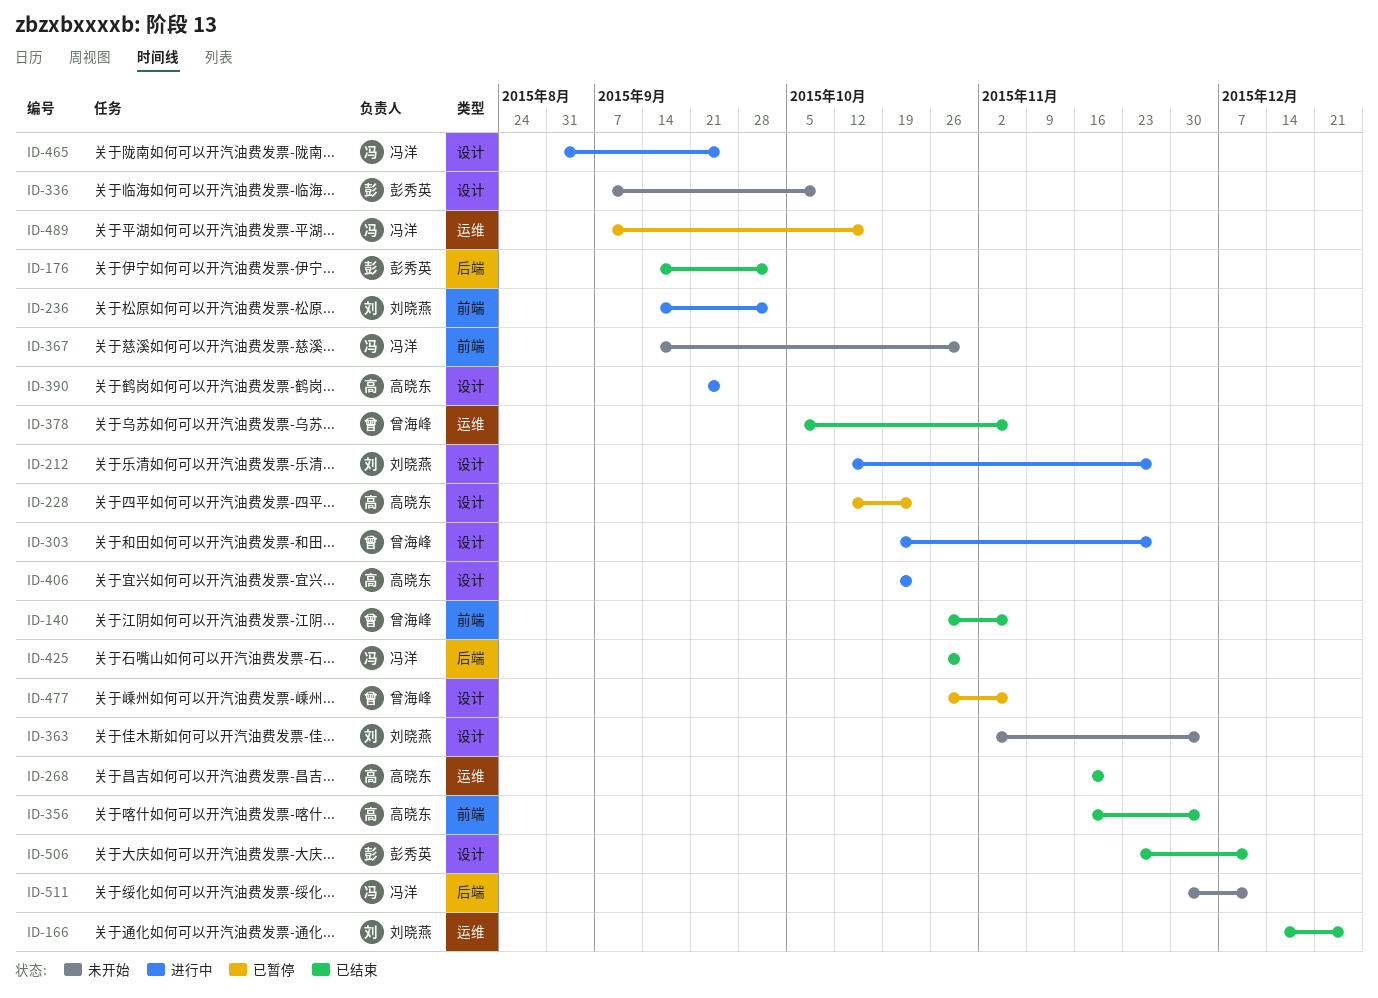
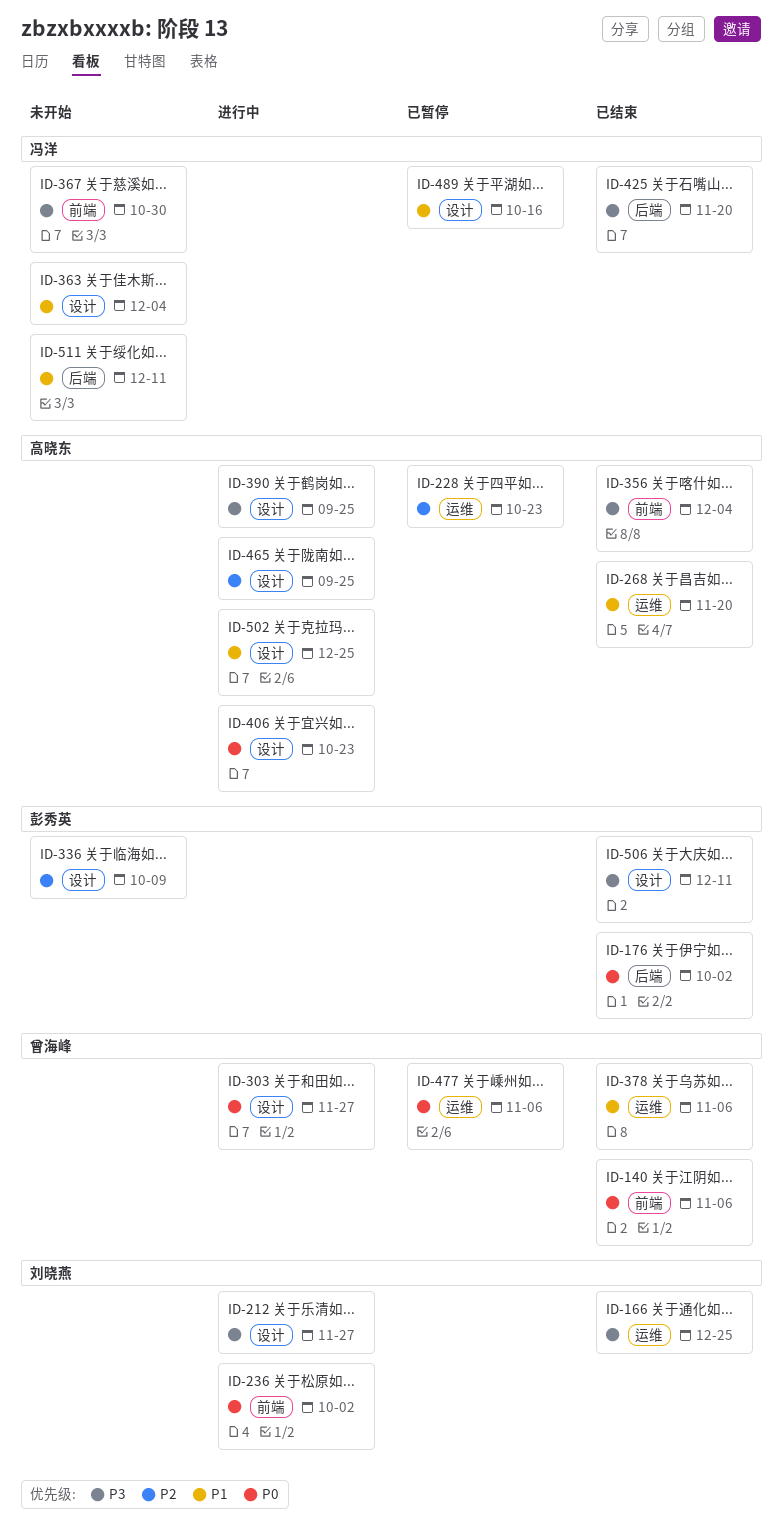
ID-228, label: 设计 -> 运维
ID-363, owner: 刘晓燕 -> 冯洋
ID-425, due: Oct 30 -> Nov 20
ID-465, owner: 冯洋 -> 高晓东
ID-477, label: 设计 -> 运维
ID-489, label: 运维 -> 设计
ID-502: none -> present

